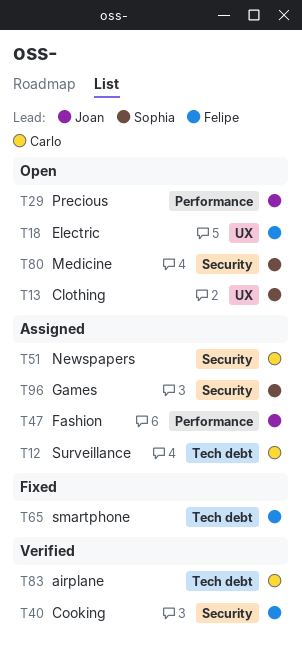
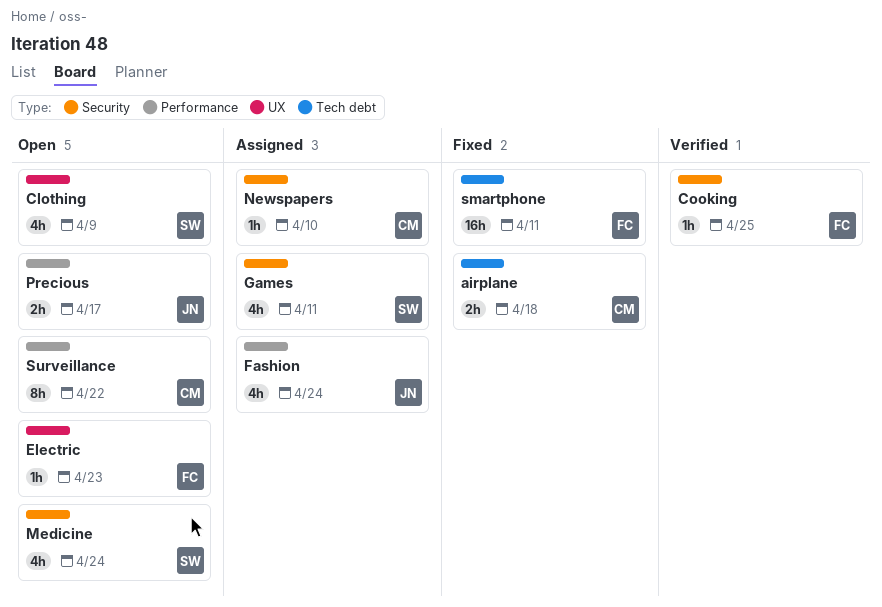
airplane, status: Verified -> Fixed
Surveillance, status: Assigned -> Open
Surveillance, label: Tech debt -> Performance

